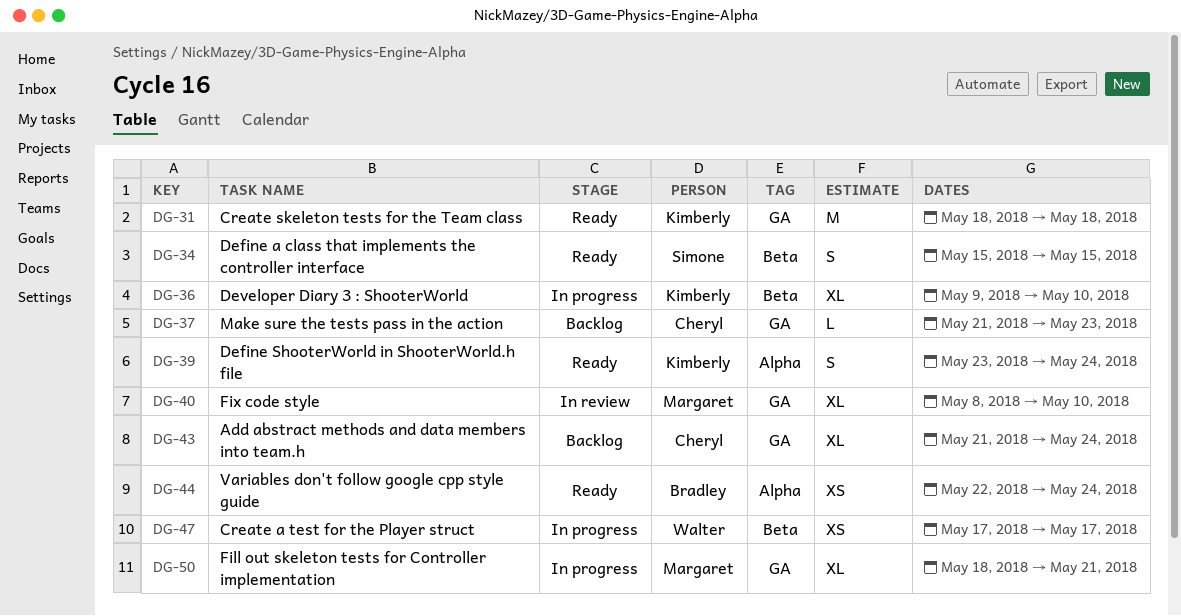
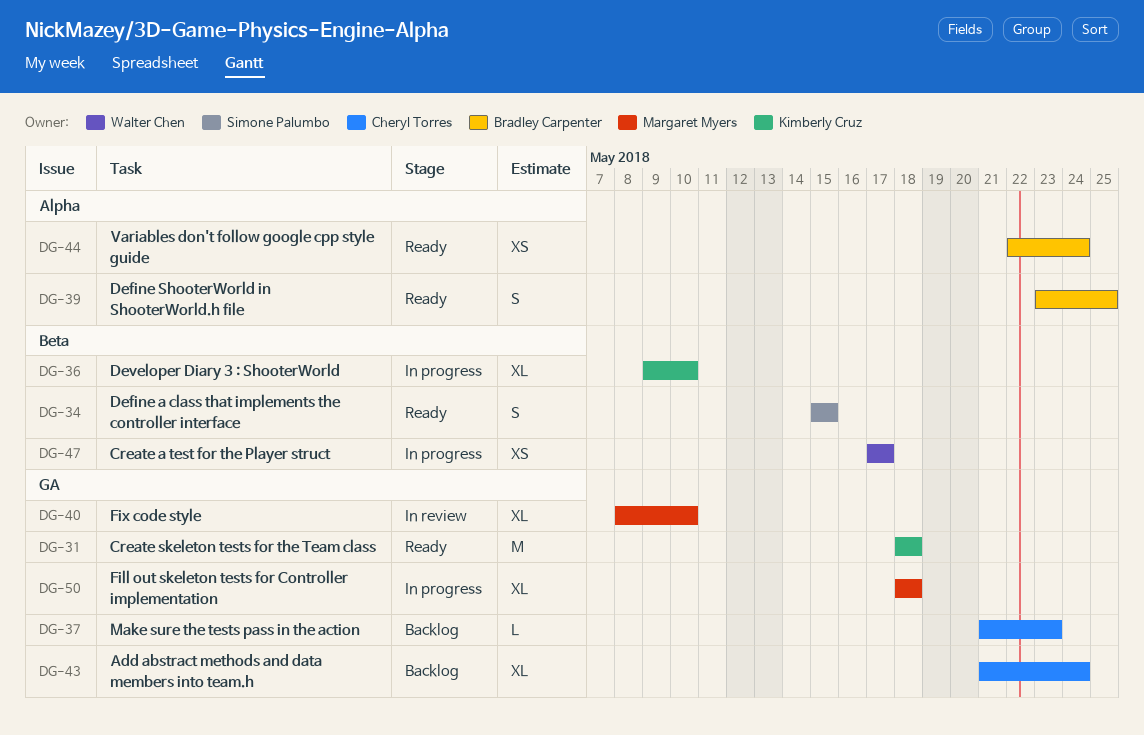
DG-39, owner: Kimberly Cruz -> Bradley Carpenter
DG-39, due: May 24 -> May 25
DG-50, due: May 21 -> May 18

